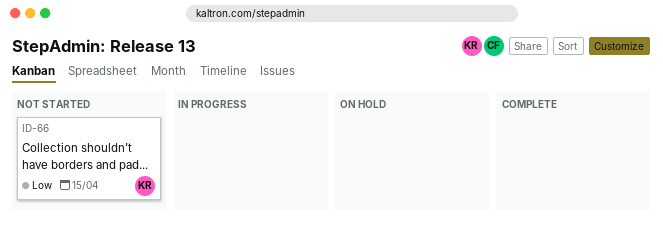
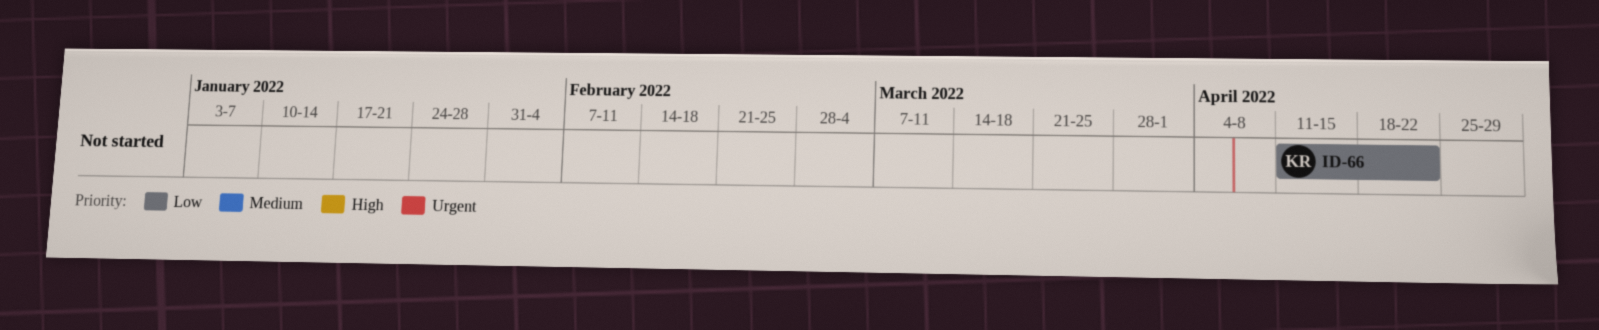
ID-66, due: Apr 15 -> Apr 22

